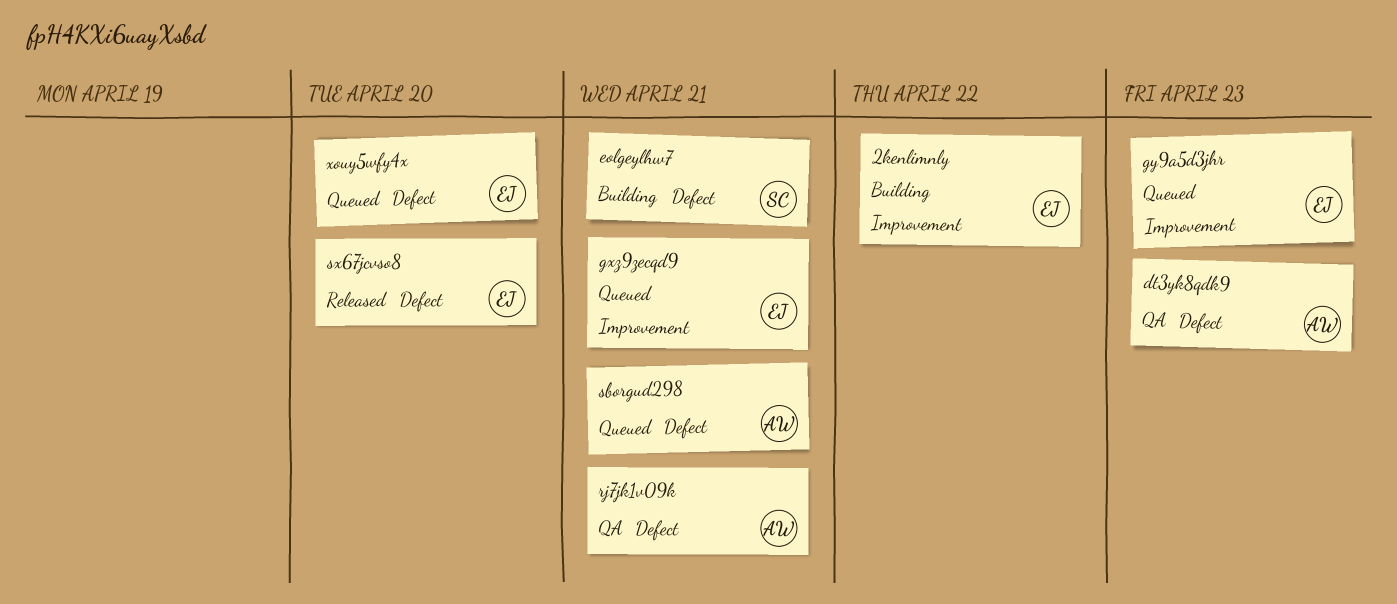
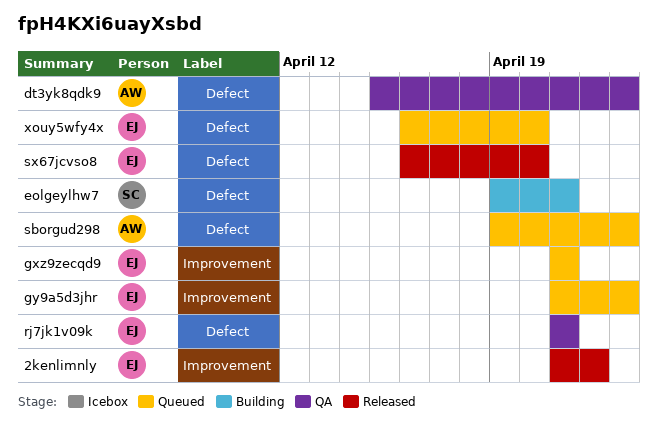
2kenlimnly, status: Building -> Released
rj7jk1v09k, owner: AW -> EJ
sborgud298, due: Apr 21 -> Apr 23

